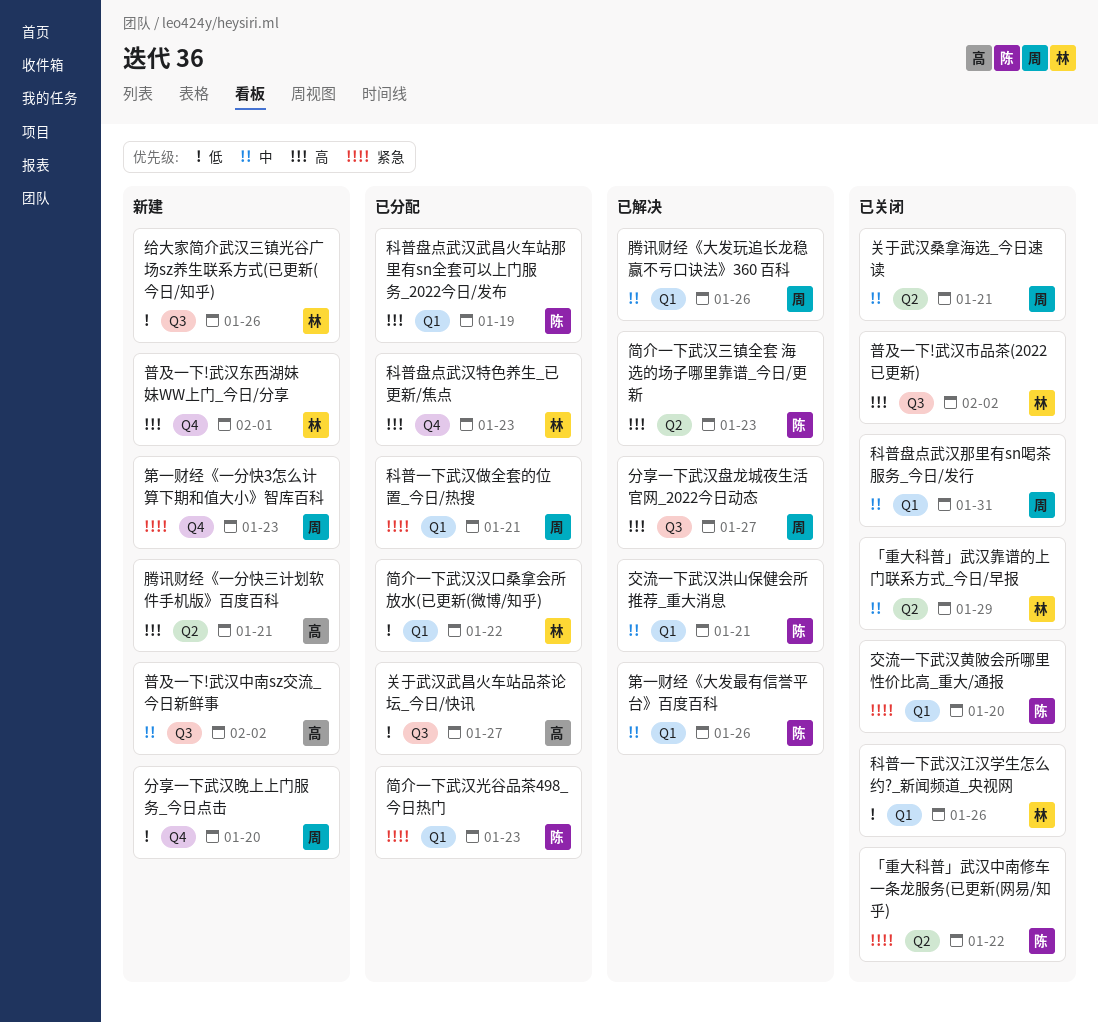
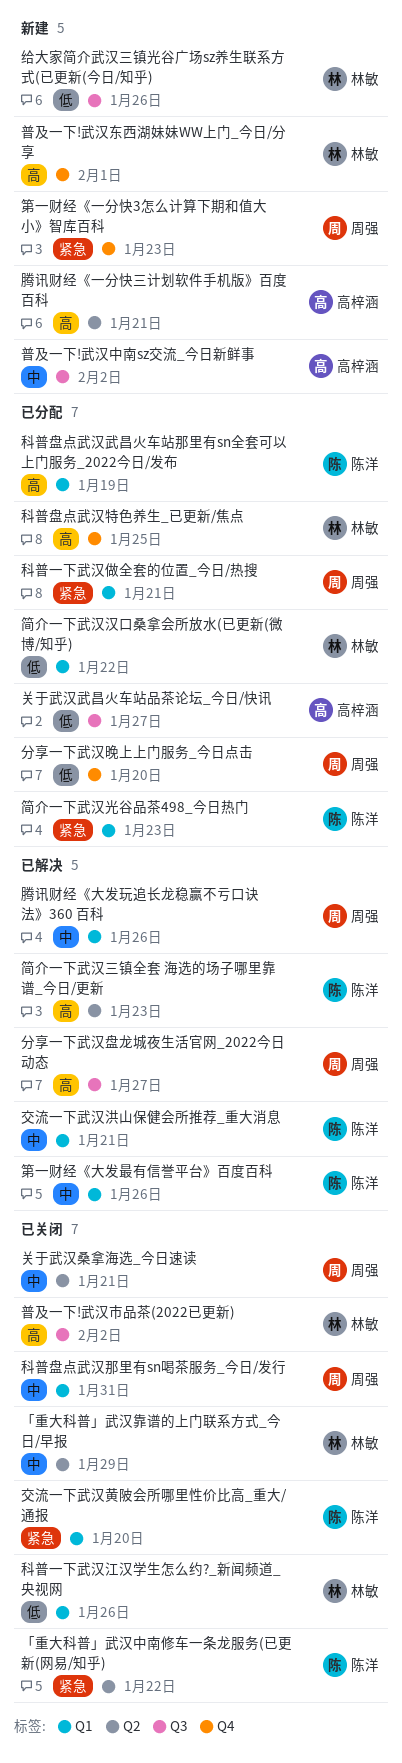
分享一下武汉晚上上门服务_今日点击, status: 新建 -> 已分配
科普盘点武汉特色养生_已更新/焦点, due: Jan 23 -> Jan 25

